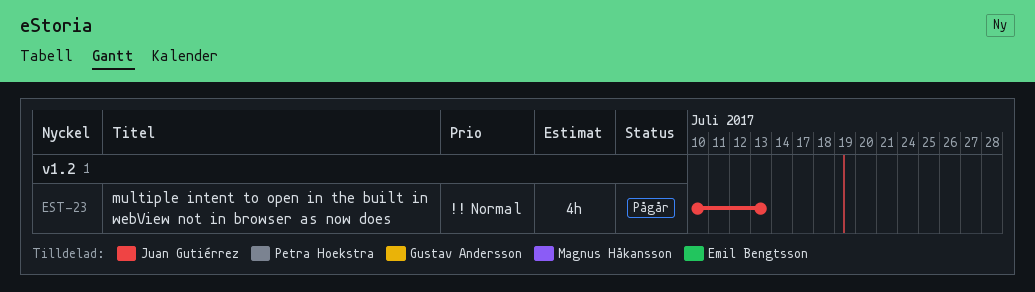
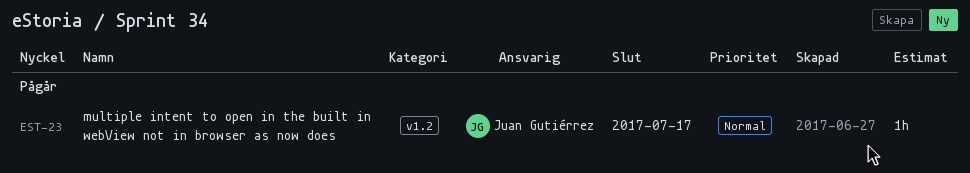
EST-23, estimate: 4h -> 1h
EST-23, due: Jul 13 -> Jul 17

